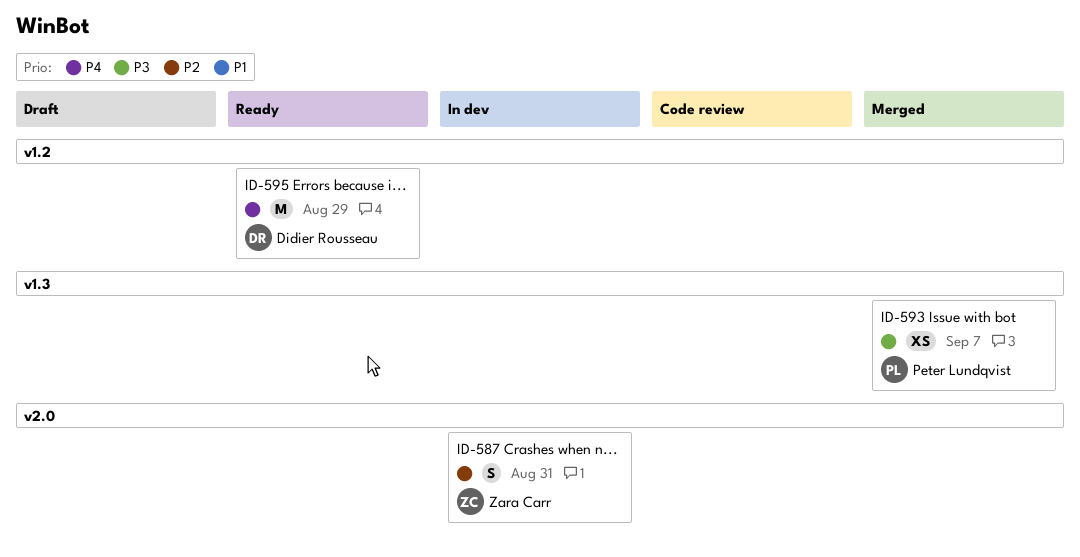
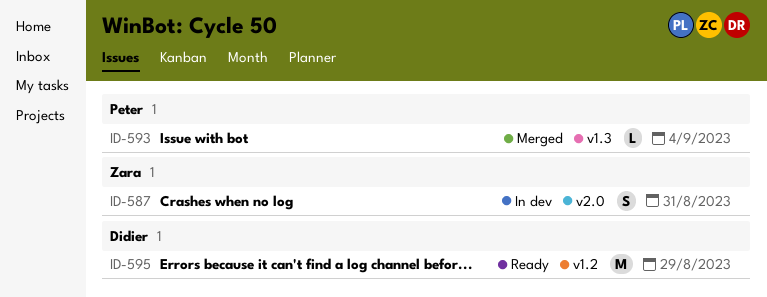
ID-593, estimate: XS -> L
ID-593, due: Sep 7 -> Sep 4

